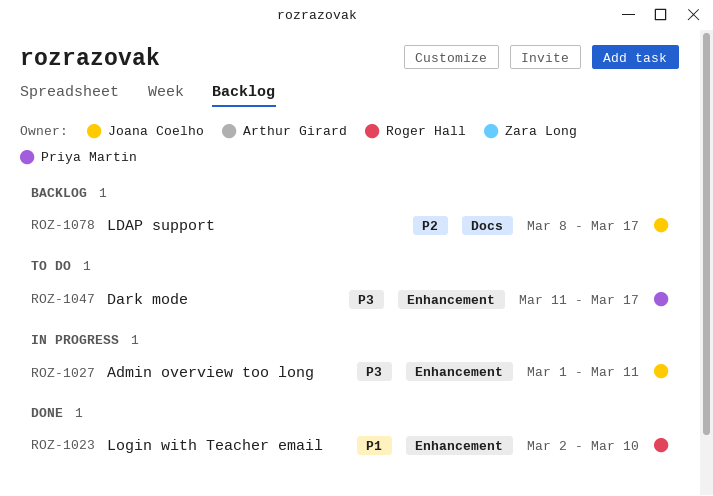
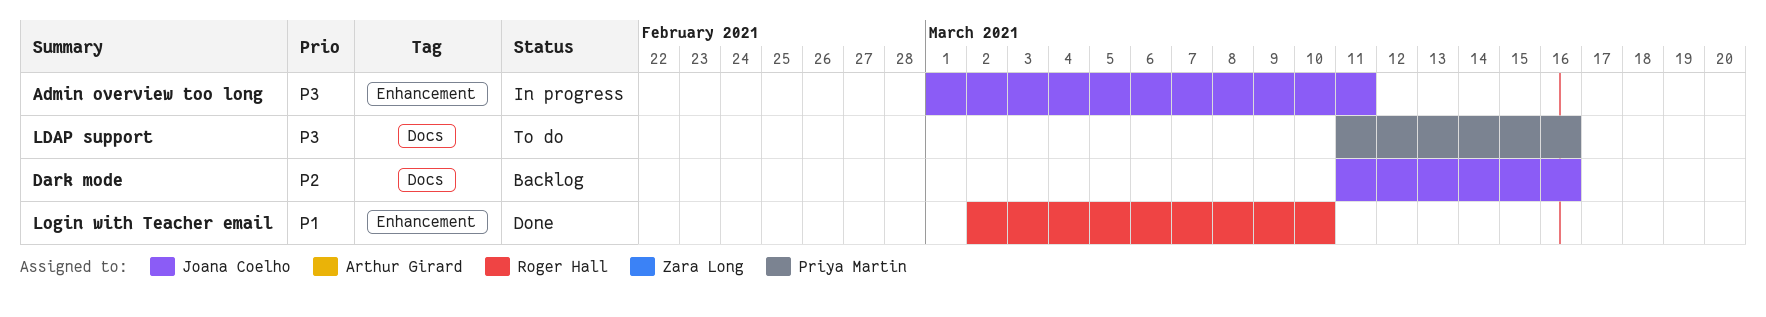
Dark mode, status: To do -> Backlog
Dark mode, owner: Priya Martin -> Joana Coelho
Dark mode, priority: P3 -> P2
Dark mode, label: Enhancement -> Docs
Dark mode, due: Mar 17 -> Mar 16
LDAP support, status: Backlog -> To do
LDAP support, owner: Joana Coelho -> Priya Martin
LDAP support, priority: P2 -> P3
LDAP support, start: Mar 8 -> Mar 11
LDAP support, due: Mar 17 -> Mar 16

